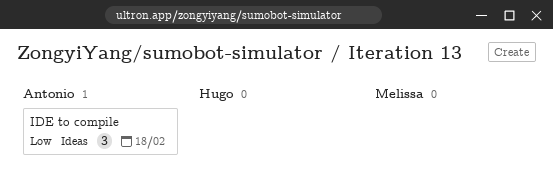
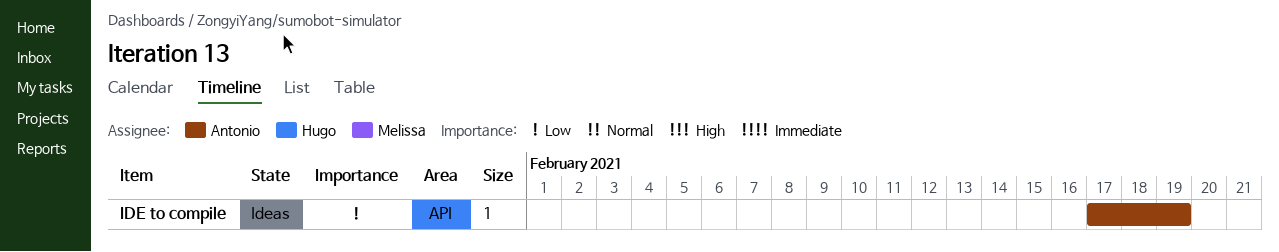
IDE to compile, estimate: 3 -> 1
IDE to compile, due: Feb 18 -> Feb 19

